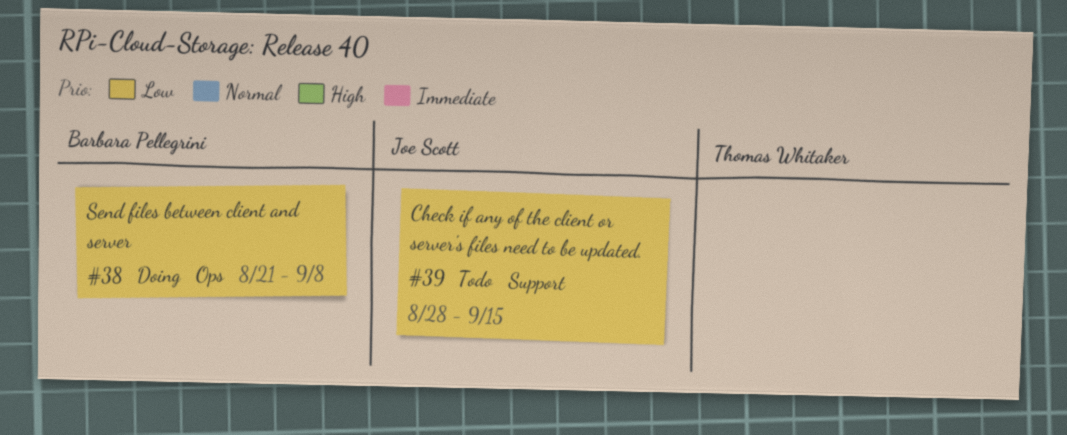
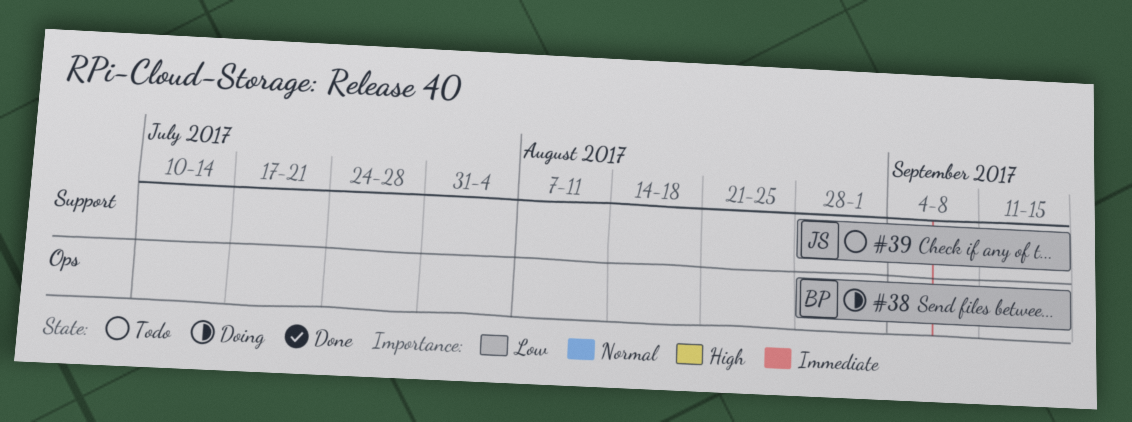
#38, start: Aug 21 -> Aug 28
#38, due: Sep 8 -> Sep 15

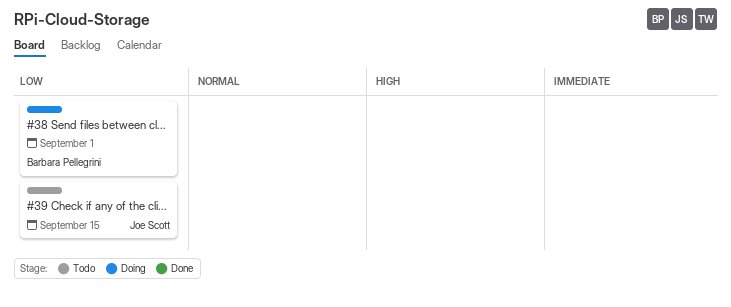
#38, due: Sep 15 -> Sep 1

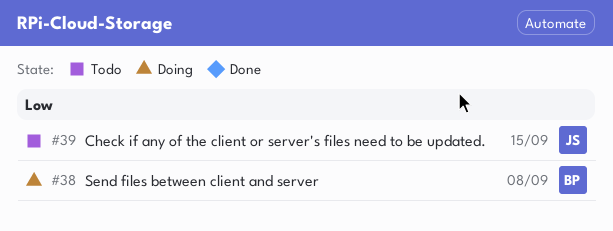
#38, due: Sep 1 -> Sep 8

